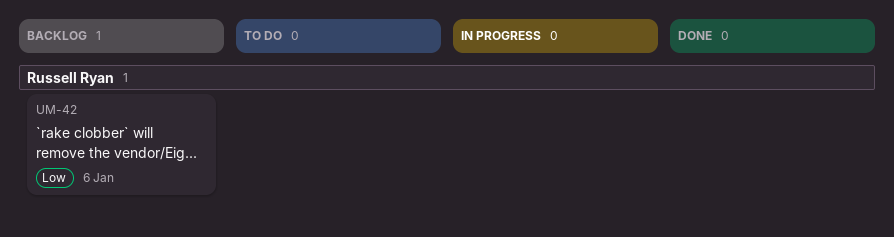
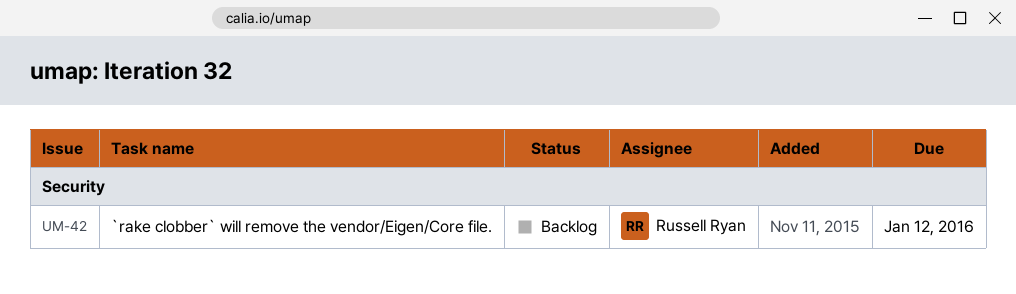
UM-42, due: Jan 6 -> Jan 12

